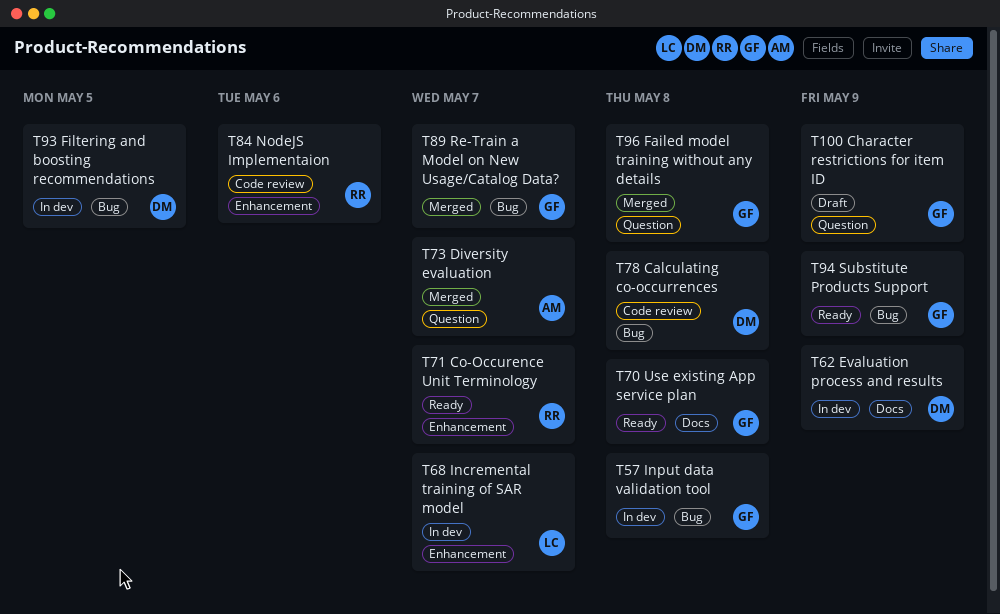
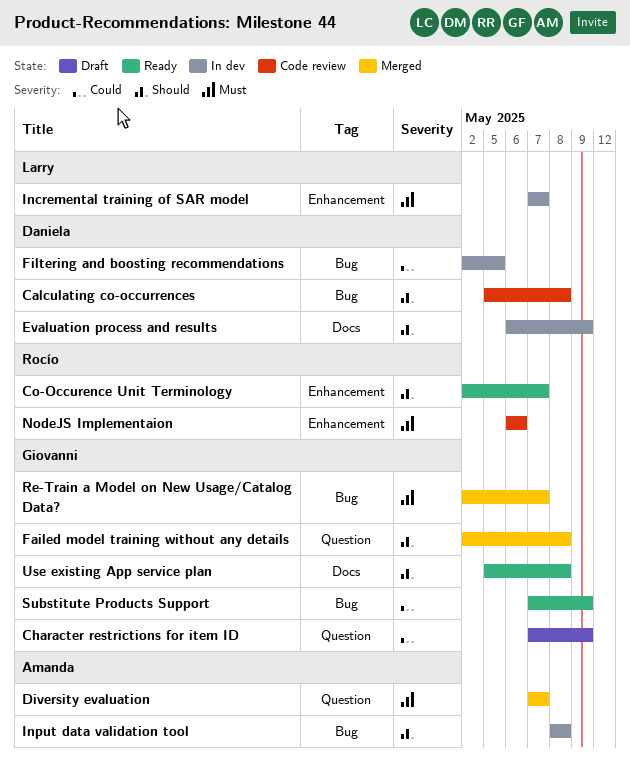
Input data validation tool, owner: Giovanni -> Amanda

